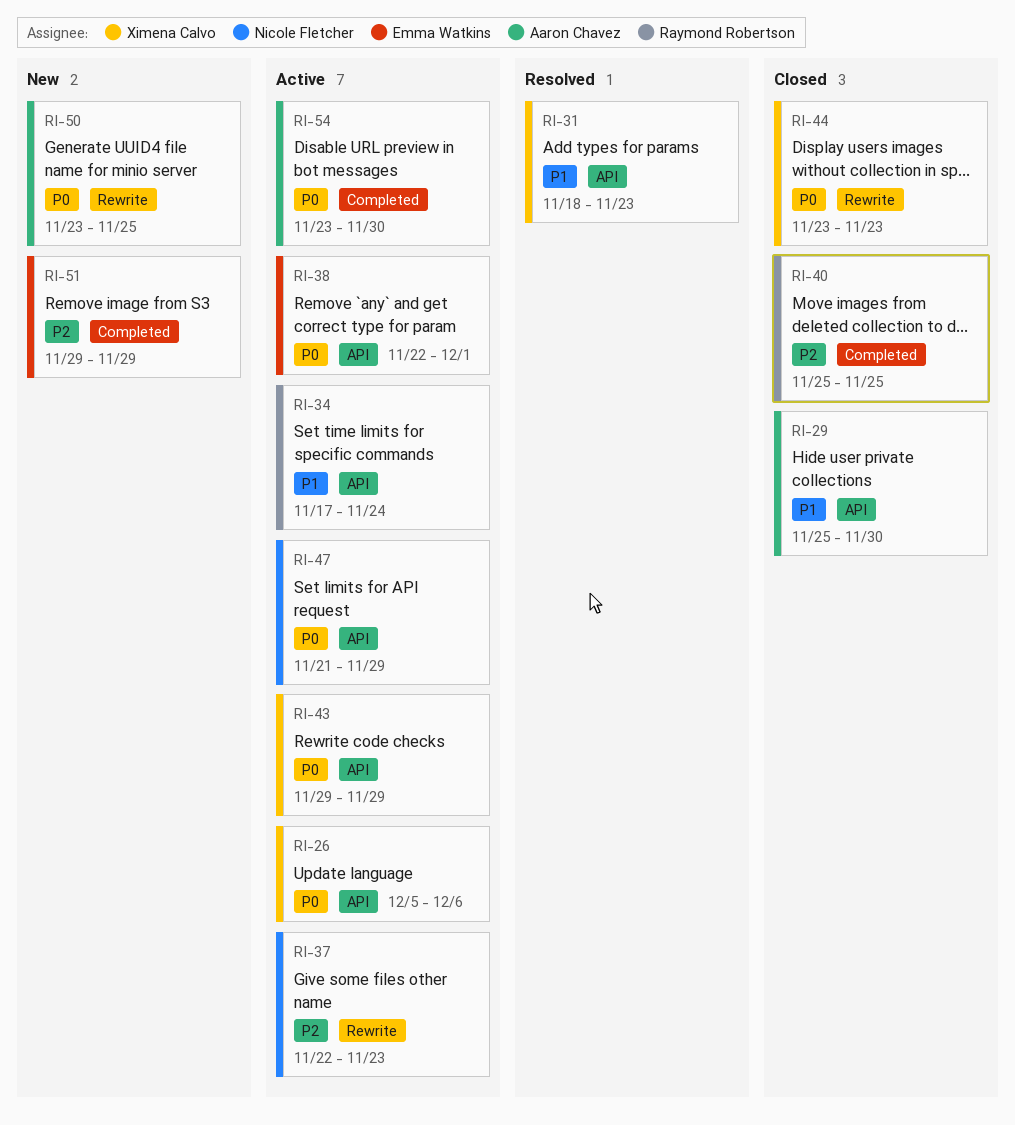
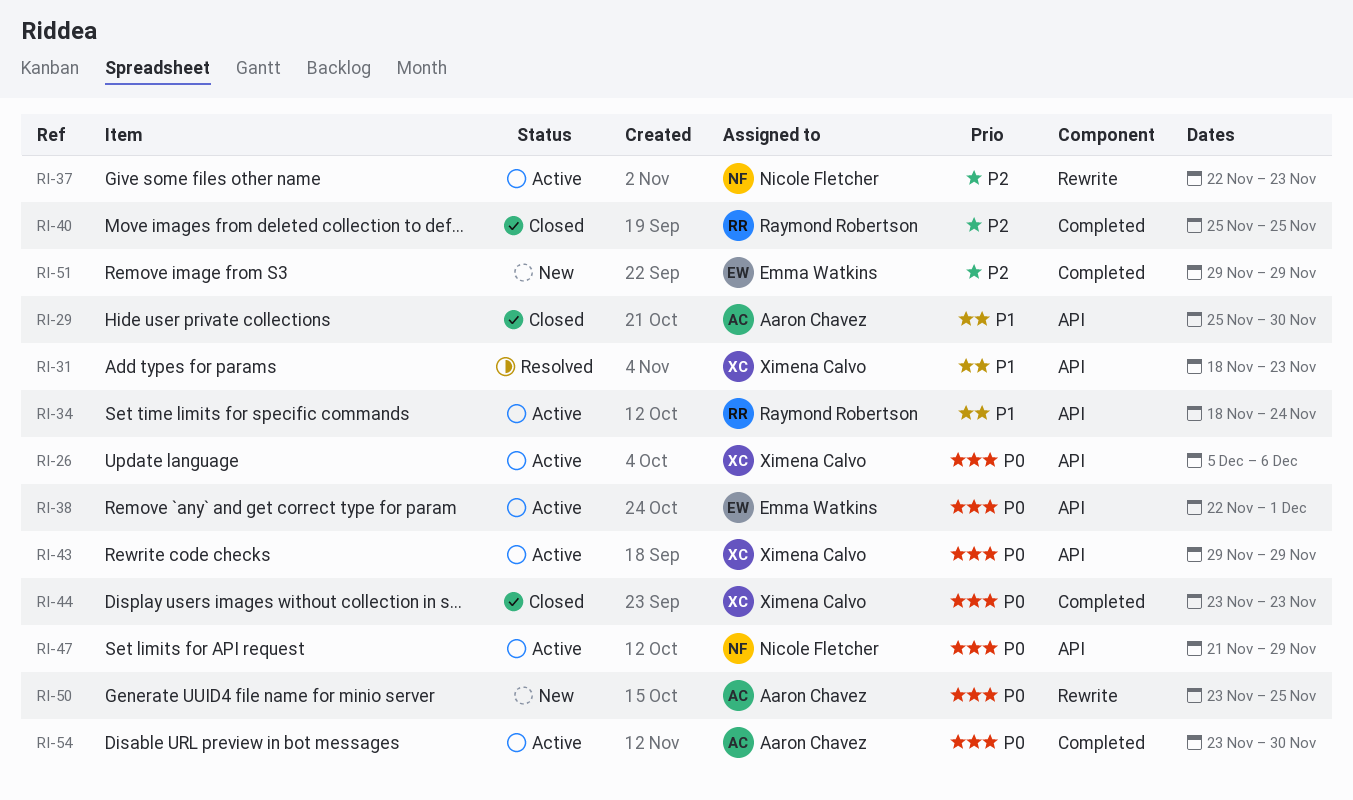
RI-34, start: Nov 17 -> Nov 18
RI-44, label: Rewrite -> Completed

